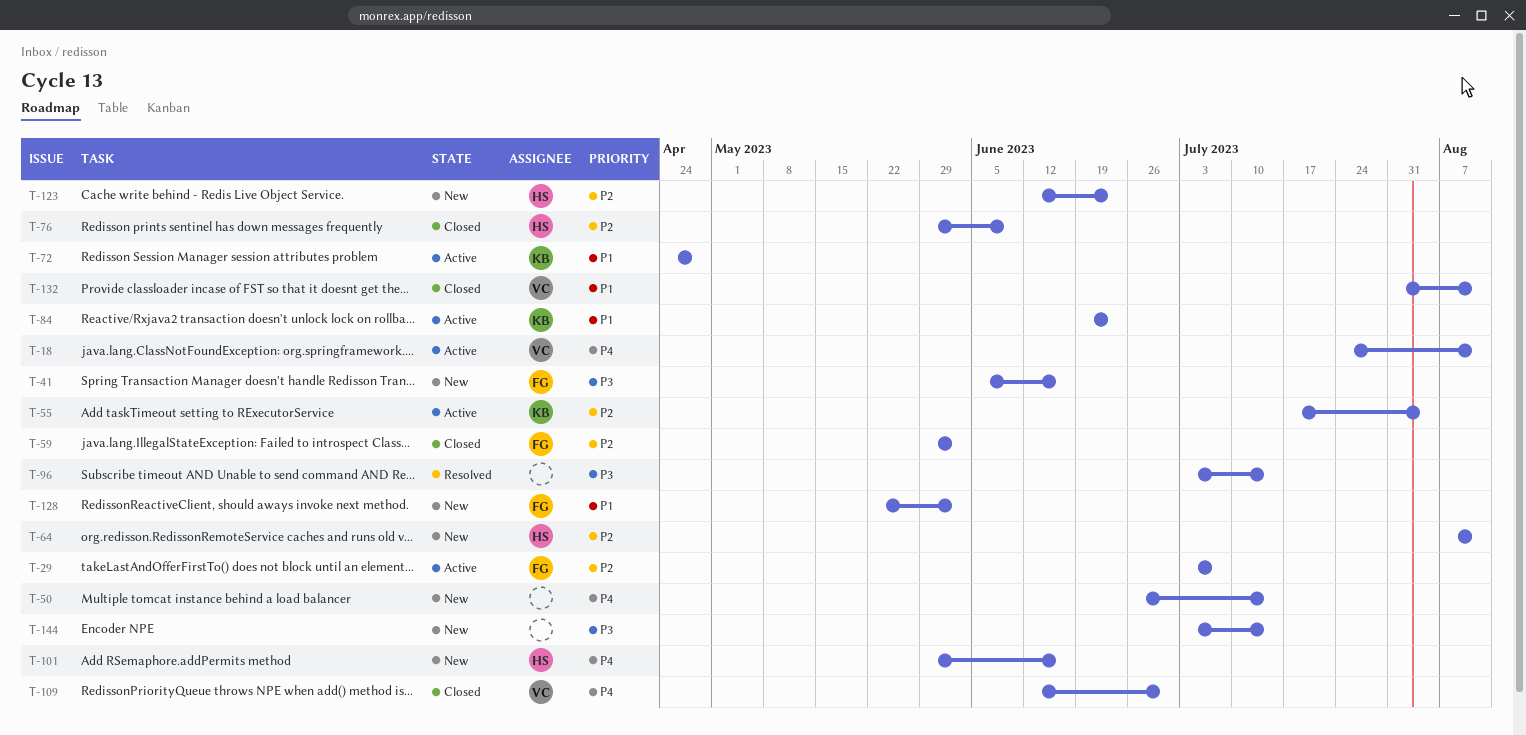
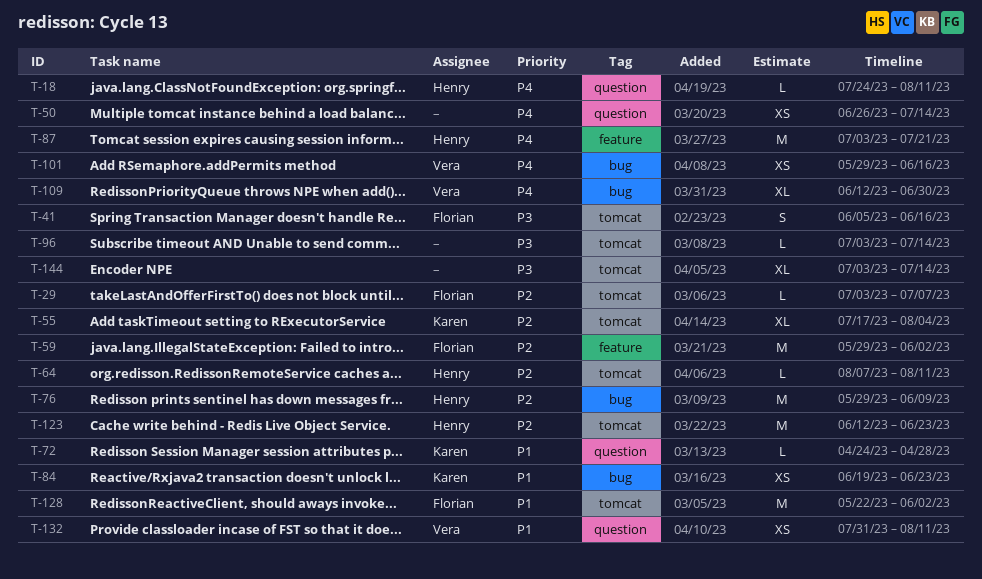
T-18, owner: Vera -> Henry
T-87: none -> present
T-101, owner: Henry -> Vera

